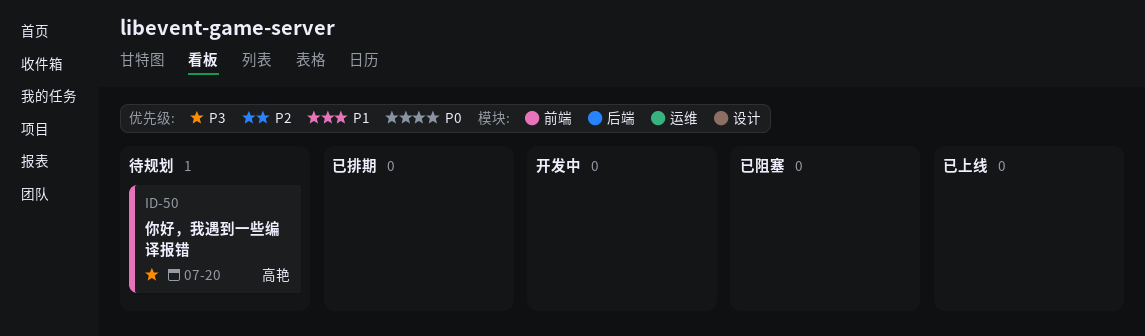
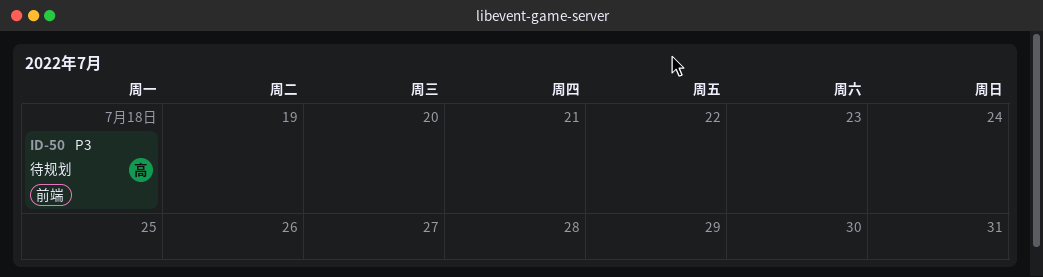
ID-50, due: Jul 20 -> Jul 18

